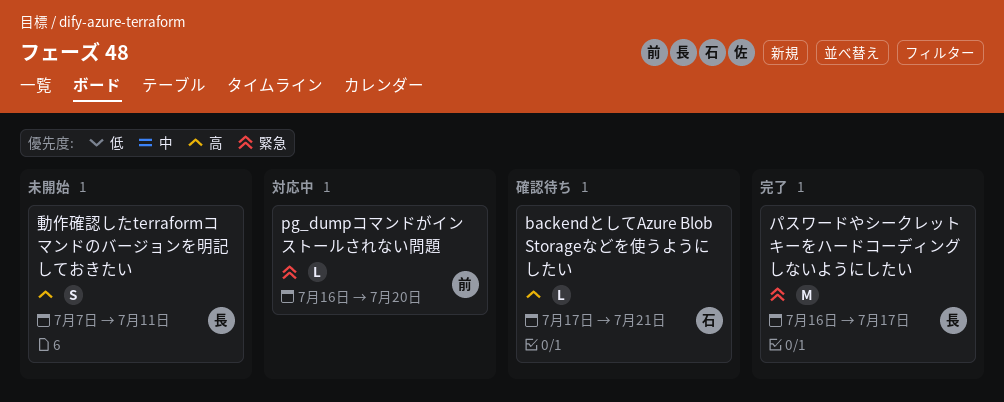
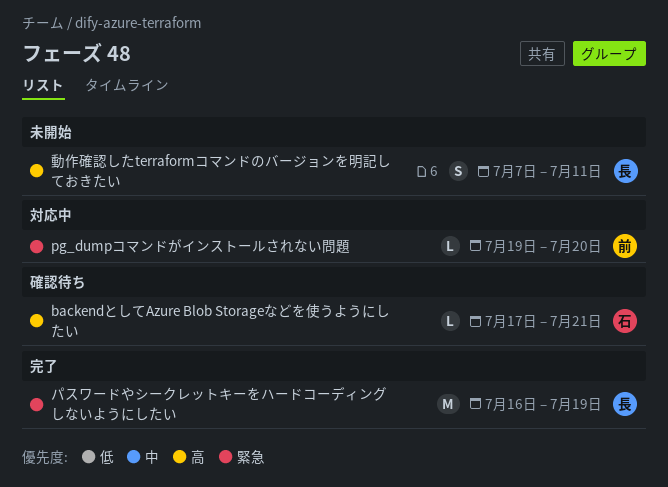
pg_dumpコマンドがインストールされない問題, start: Jul 16 -> Jul 19
パスワードやシークレットキーをハードコーディングしないようにしたい, due: Jul 17 -> Jul 19

